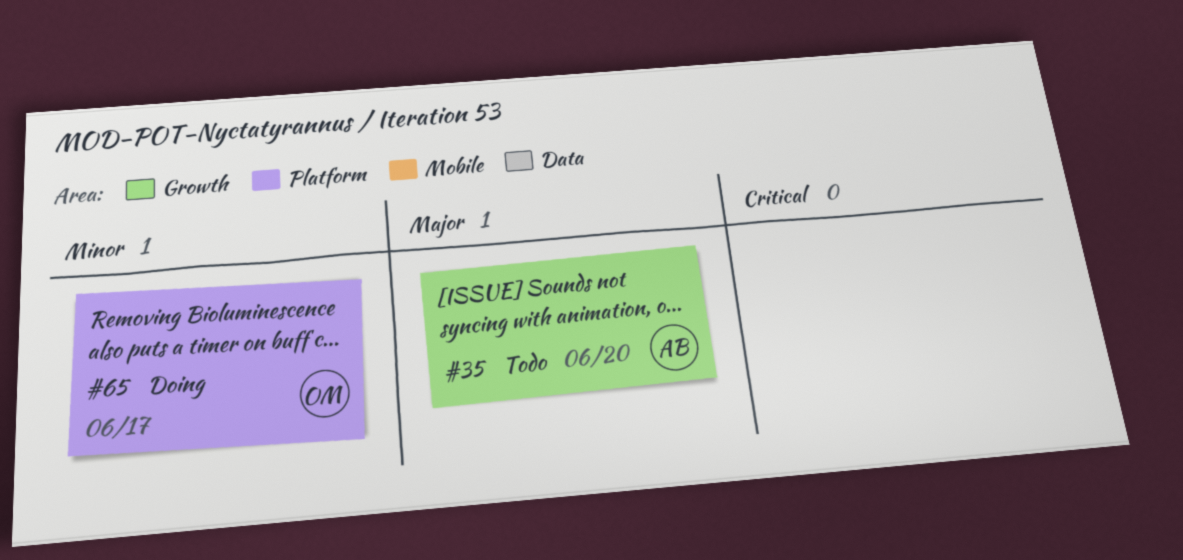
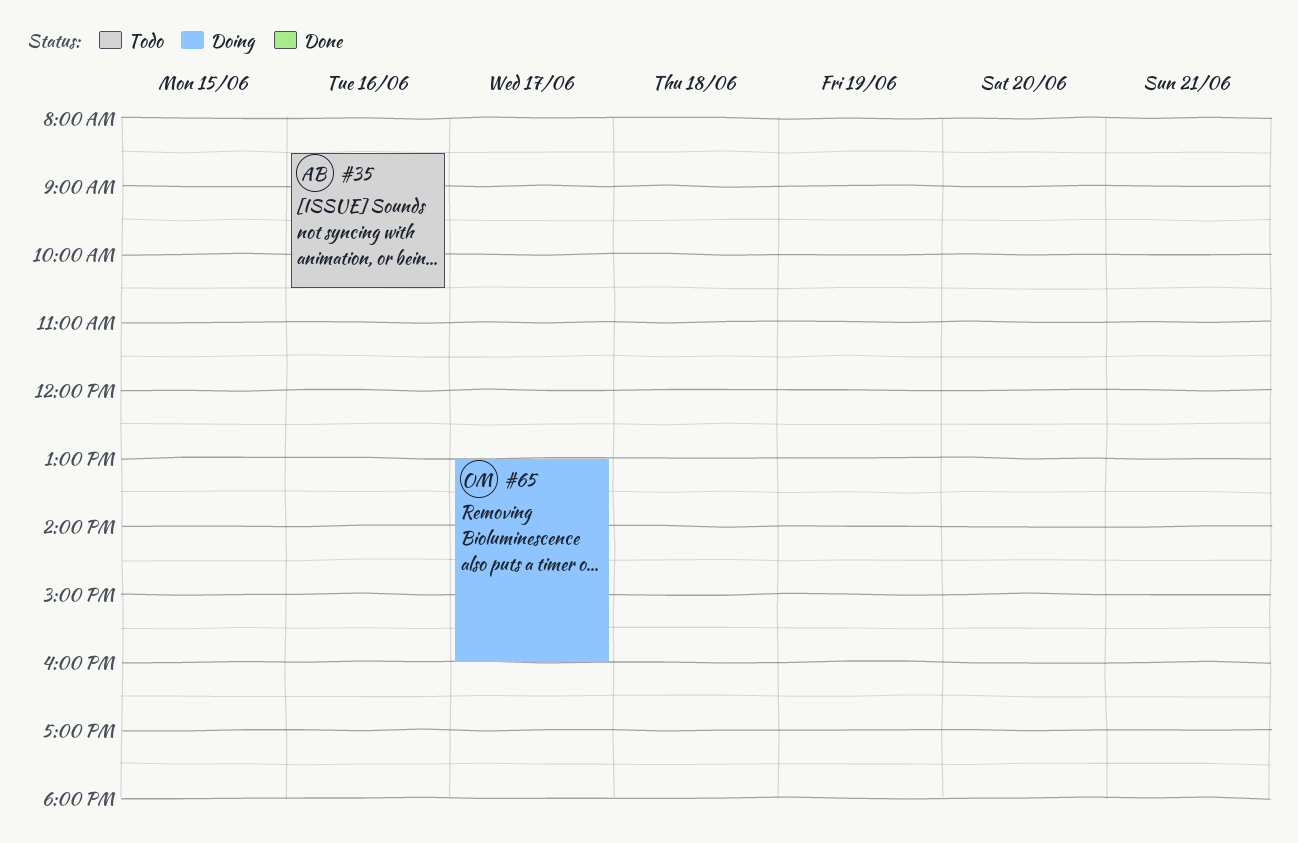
#35, day: Jun 20 -> Jun 16

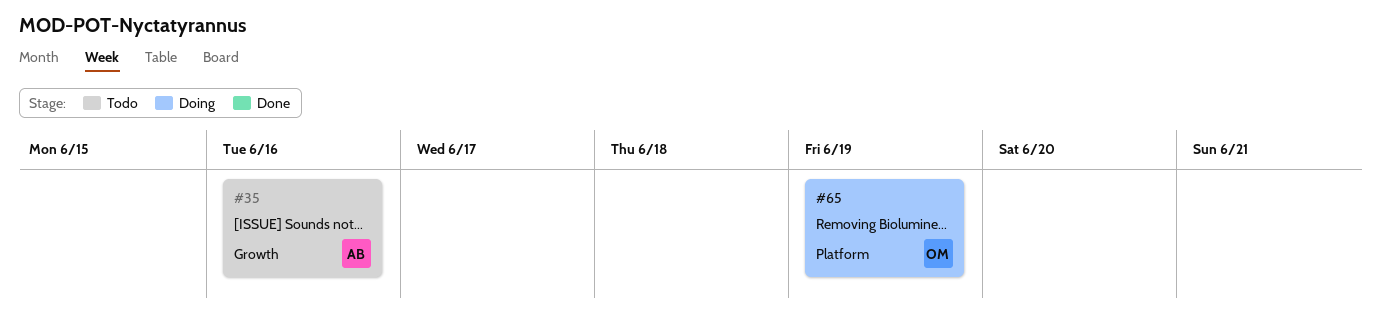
#65, day: Jun 17 -> Jun 19

